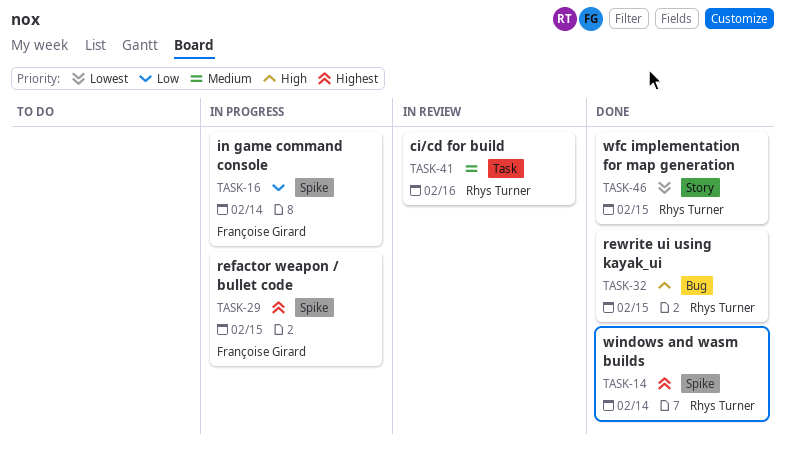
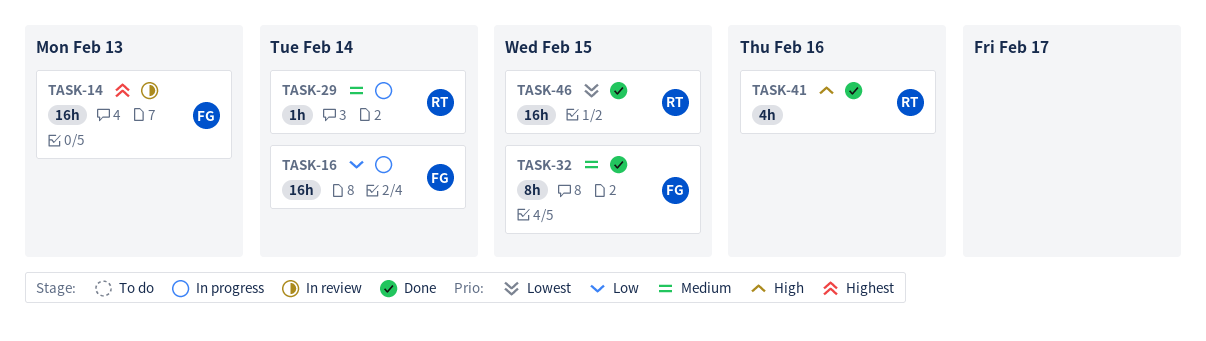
TASK-14, status: Done -> In review
TASK-14, owner: Rhys Turner -> Françoise Girard
TASK-14, due: Feb 14 -> Feb 13
TASK-29, owner: Françoise Girard -> Rhys Turner
TASK-29, priority: Highest -> Medium
TASK-29, due: Feb 15 -> Feb 14
TASK-32, owner: Rhys Turner -> Françoise Girard
TASK-32, priority: High -> Medium
TASK-41, status: In review -> Done
TASK-41, priority: Medium -> High

